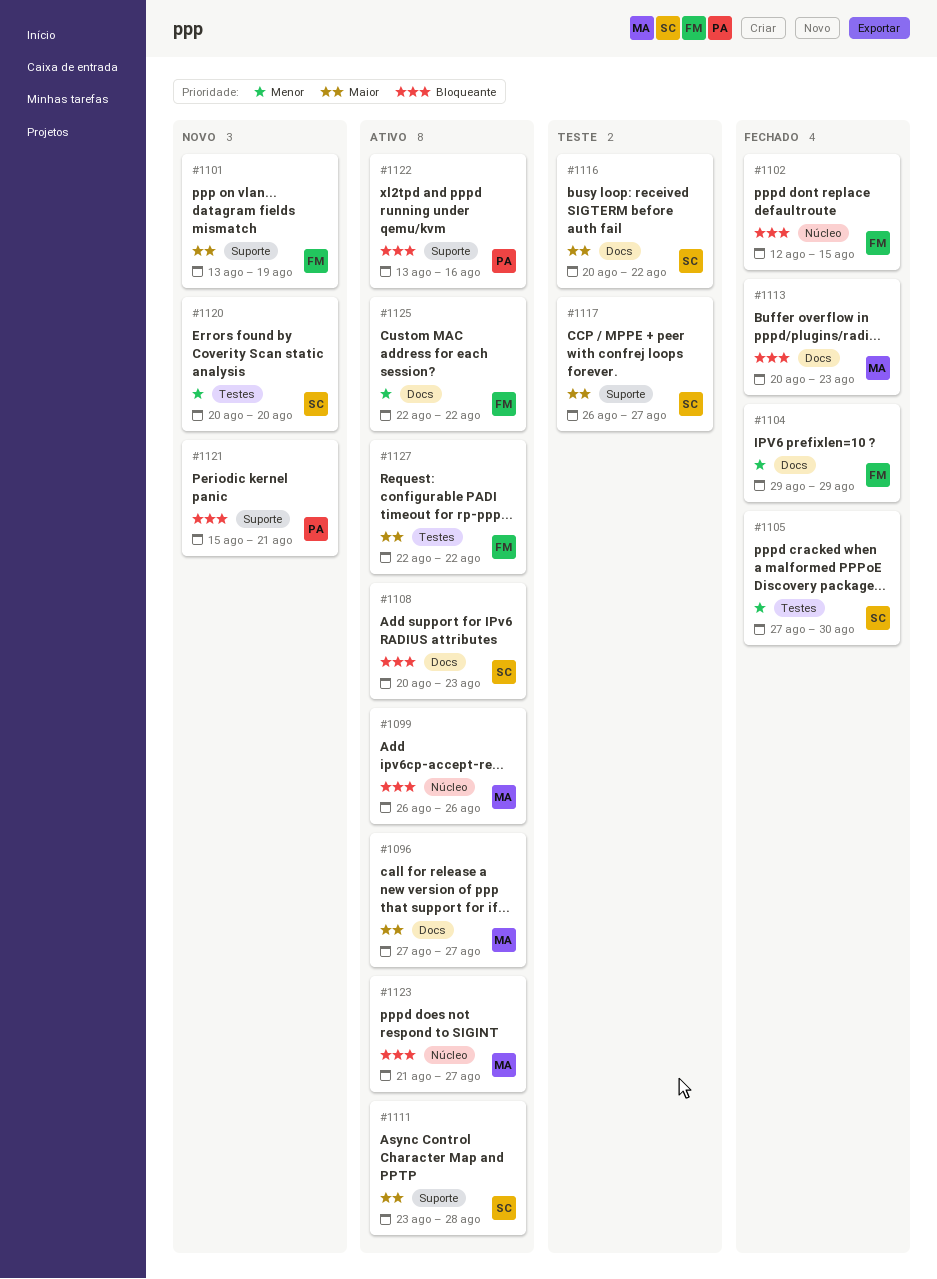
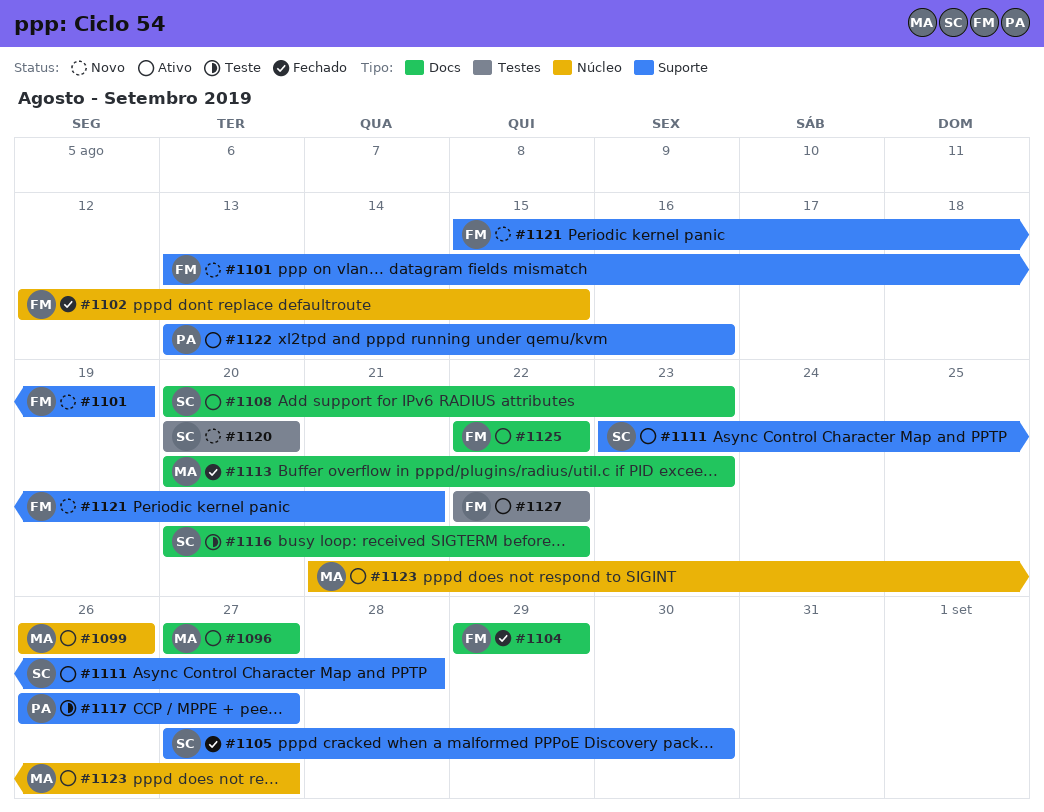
#1105, label: Testes -> Suporte
#1117, owner: SC -> PA
#1121, owner: PA -> FM

